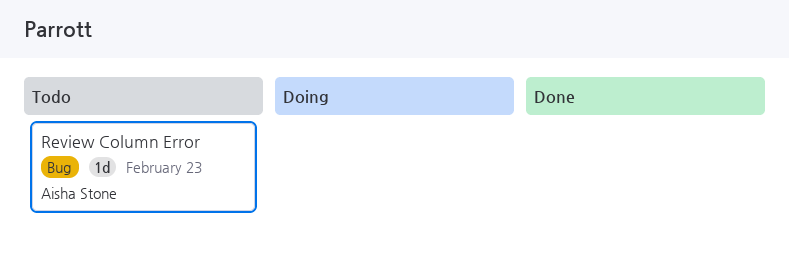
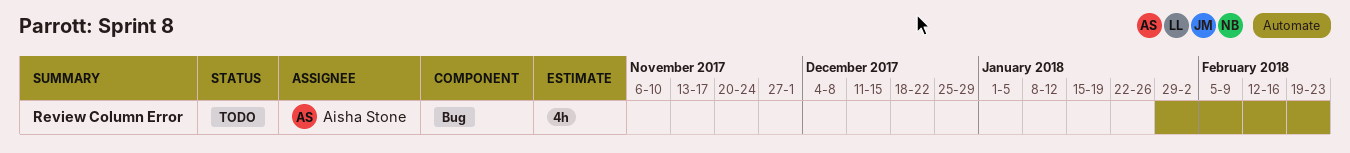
Review Column Error, estimate: 1d -> 4h

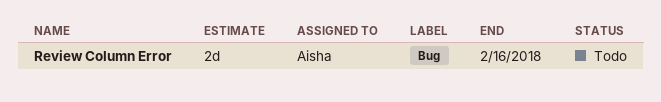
Review Column Error, estimate: 4h -> 2d
Review Column Error, due: Feb 23 -> Feb 16

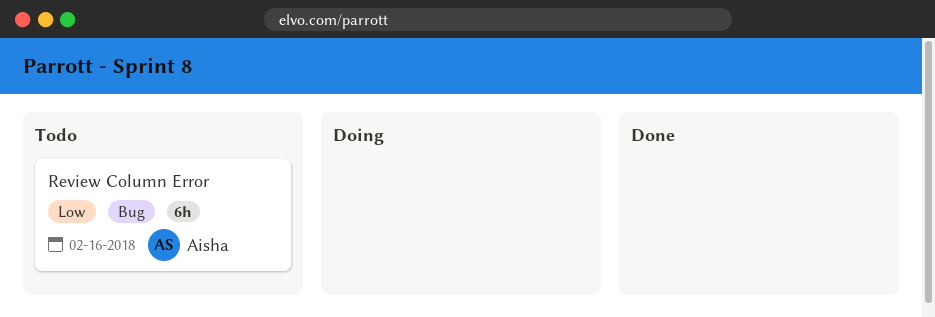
Review Column Error, estimate: 2d -> 6h

